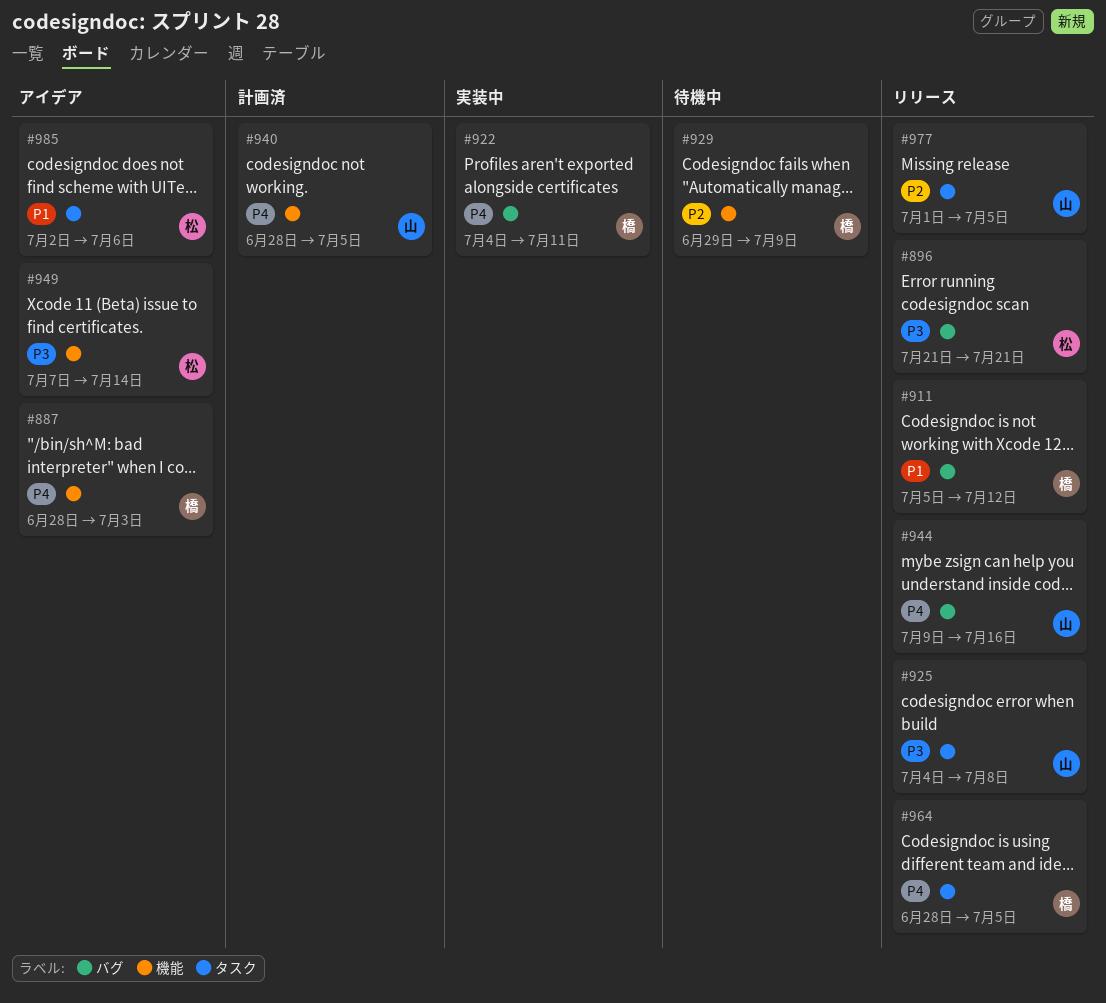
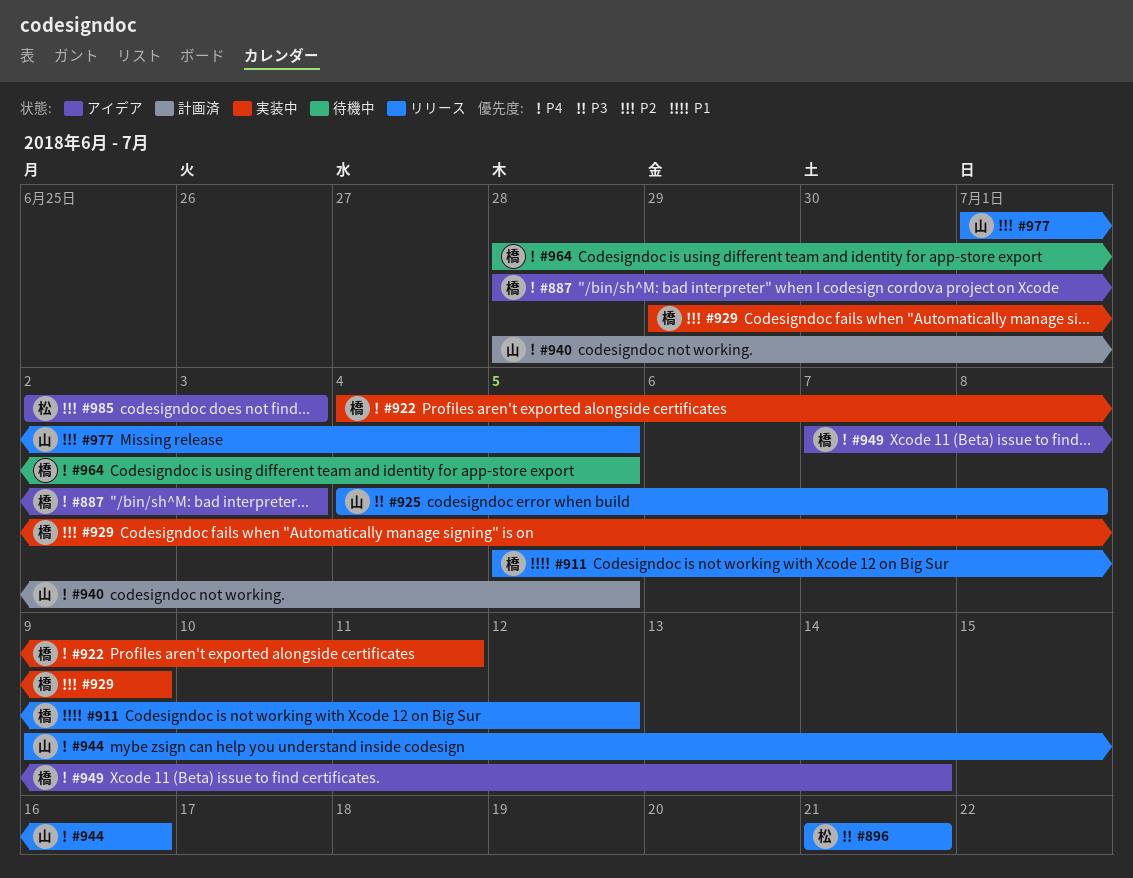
#929, status: 待機中 -> 実装中
#949, owner: 松 -> 橋
#949, priority: P3 -> P4
#964, status: リリース -> 待機中
#985, priority: P1 -> P2
#985, due: Jul 6 -> Jul 3

